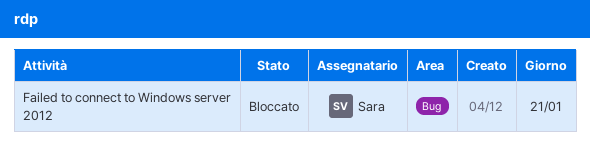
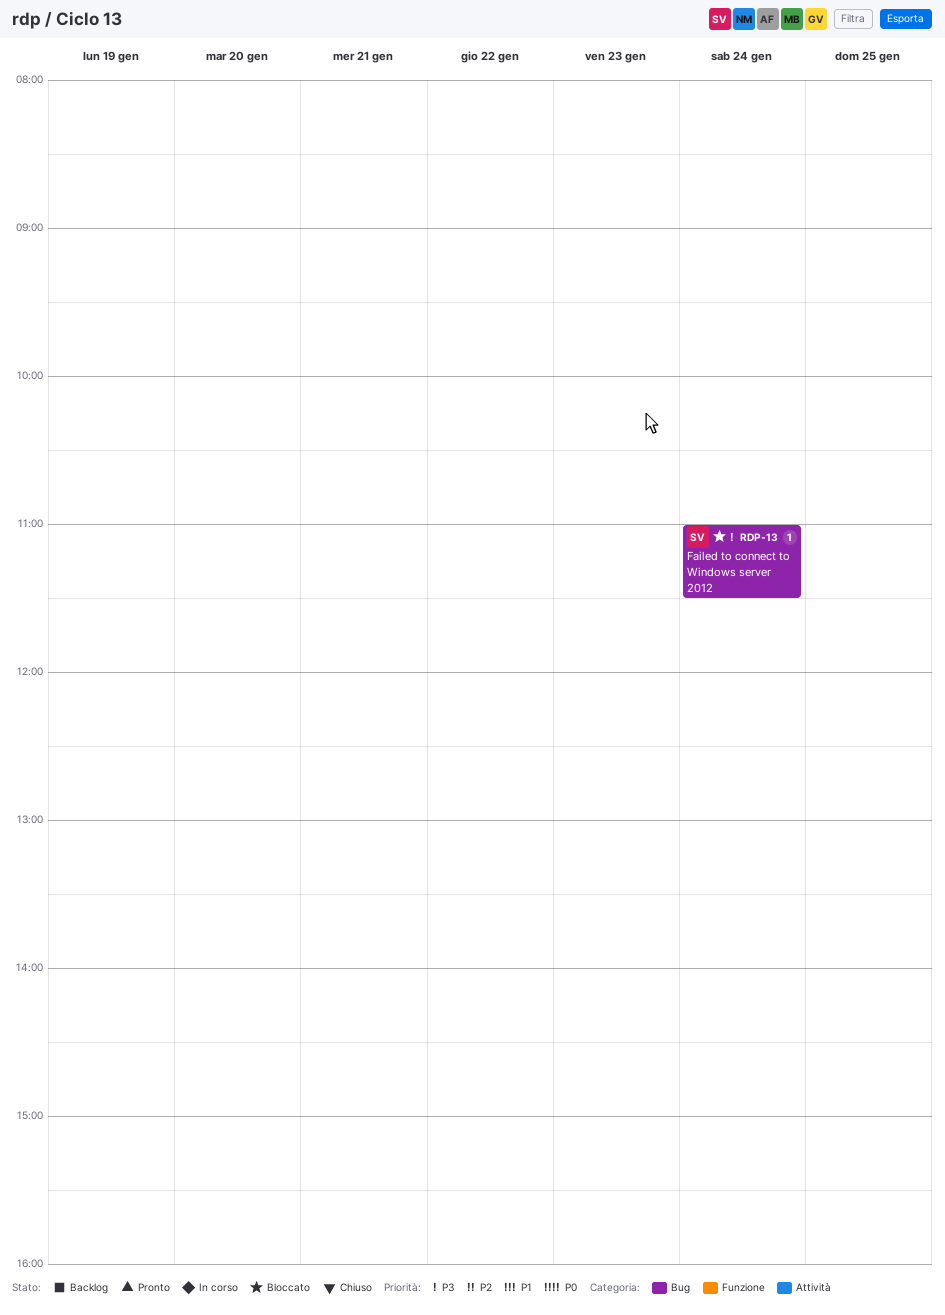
Failed to connect to Windows server 2012, day: Jan 21 -> Jan 24

